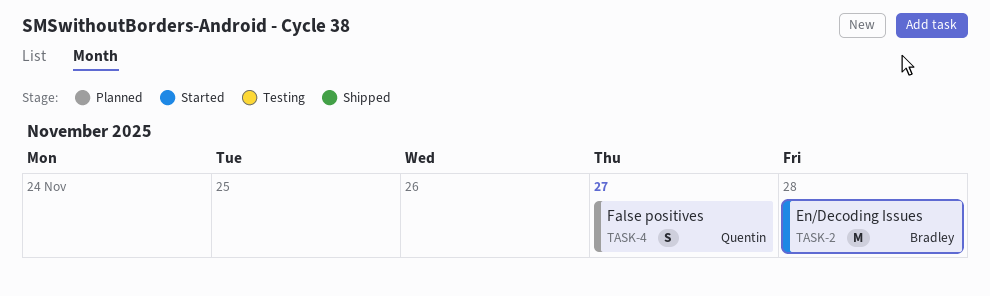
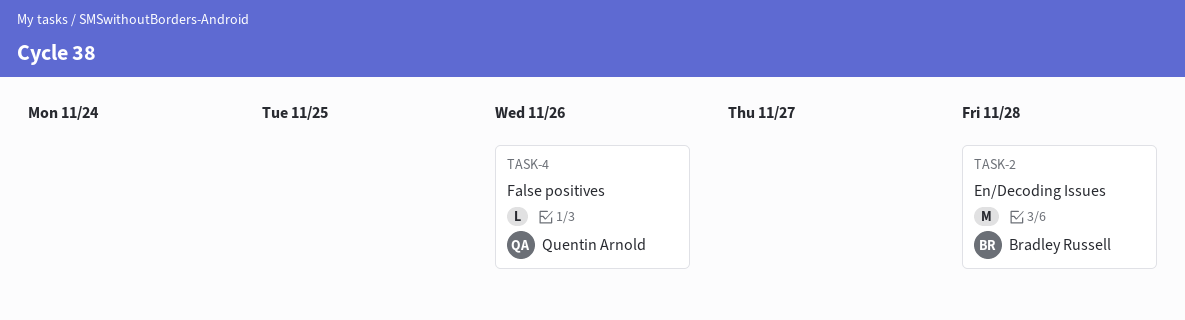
TASK-4, estimate: S -> L
TASK-4, due: Nov 27 -> Nov 26

